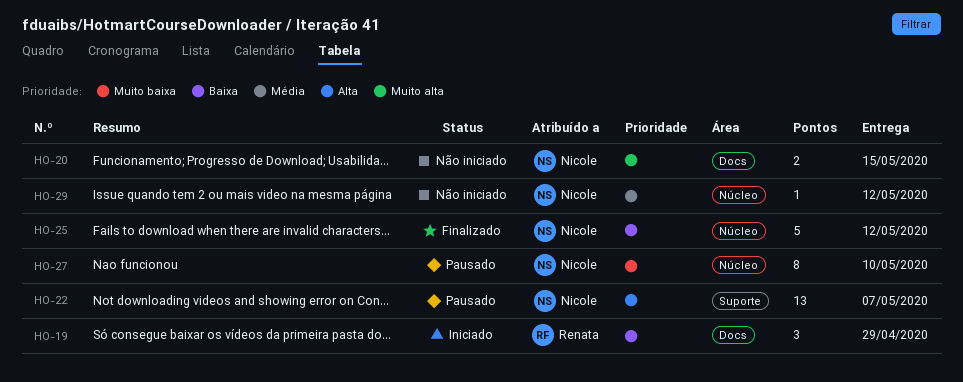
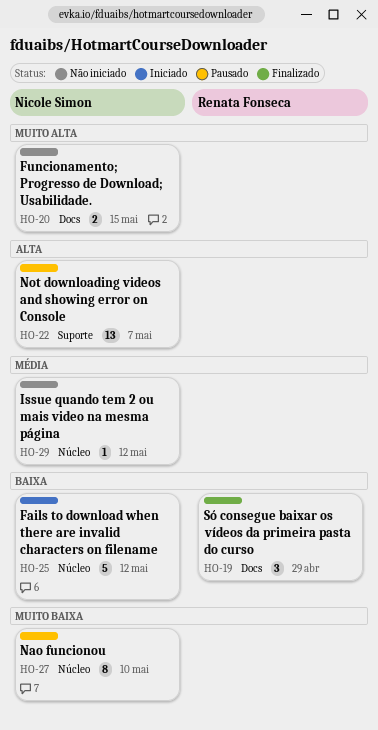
HO-19, status: Iniciado -> Finalizado
HO-25, status: Finalizado -> Iniciado

